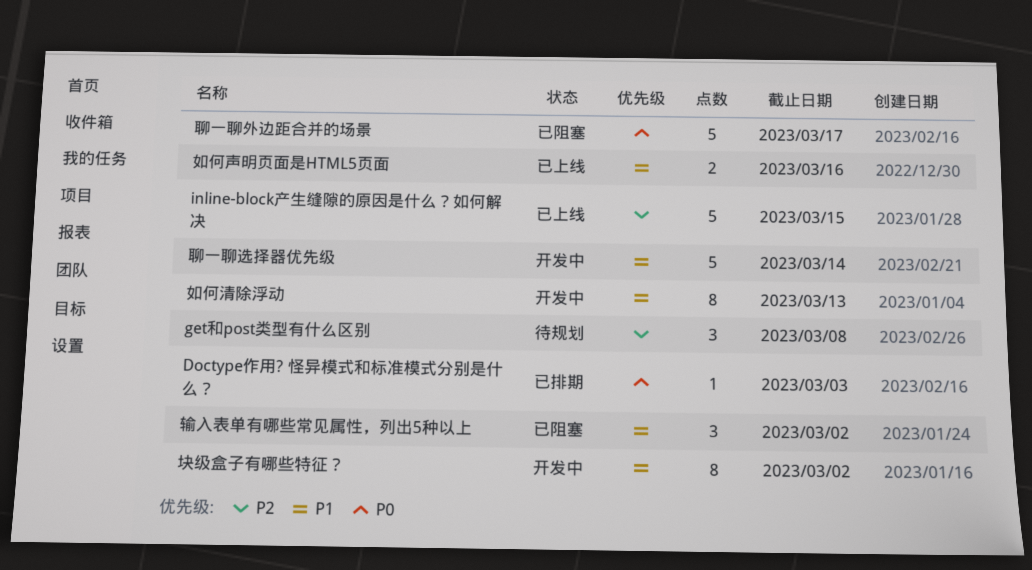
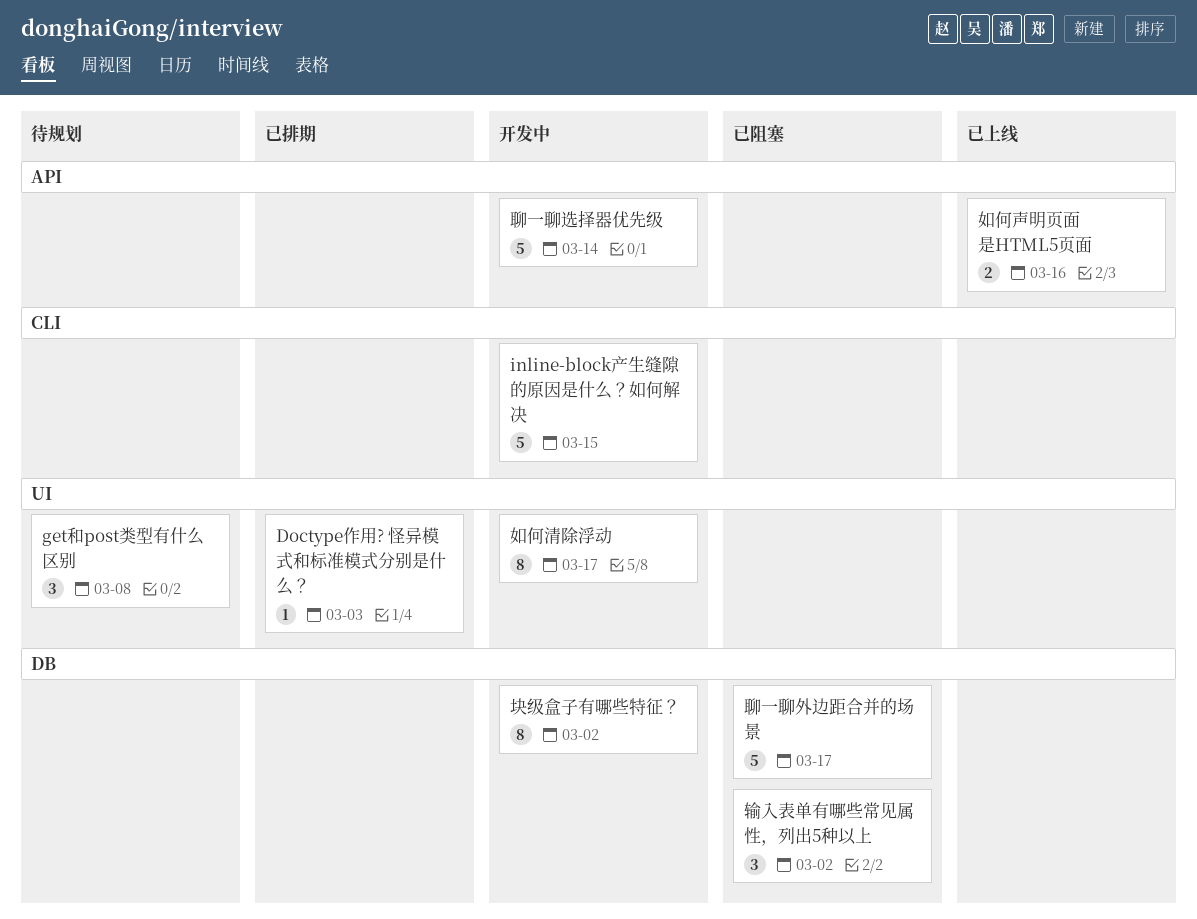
inline-block产生缝隙的原因是什么？如何解决, status: 已上线 -> 开发中
如何清除浮动, due: Mar 13 -> Mar 17

